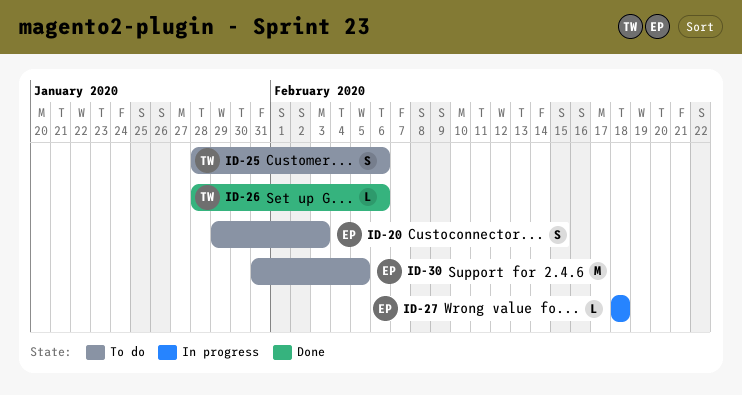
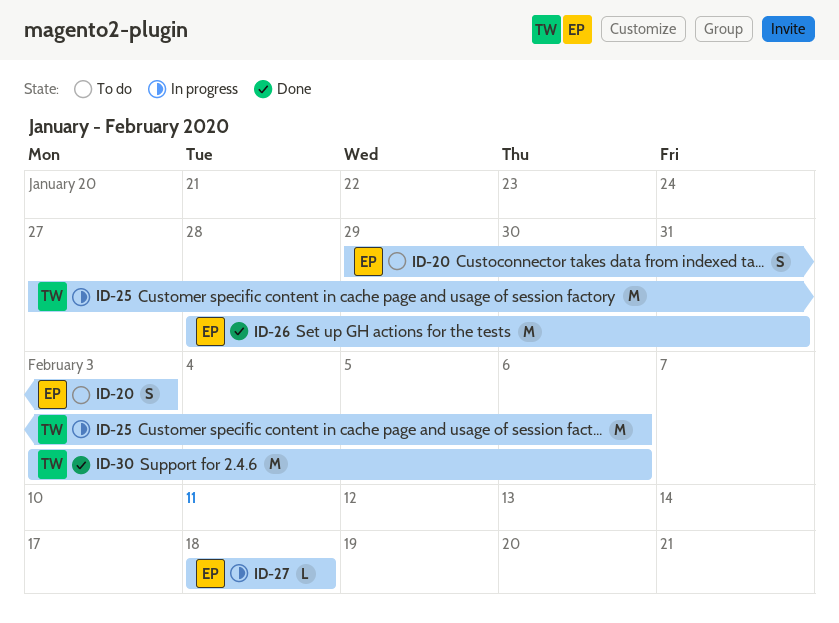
ID-25, status: To do -> In progress
ID-25, estimate: S -> M
ID-25, start: Jan 28 -> Jan 27
ID-26, owner: TW -> EP
ID-26, estimate: L -> M
ID-26, due: Feb 6 -> Jan 31
ID-30, status: To do -> Done
ID-30, owner: EP -> TW
ID-30, start: Jan 31 -> Feb 3
ID-30, due: Feb 5 -> Feb 6

